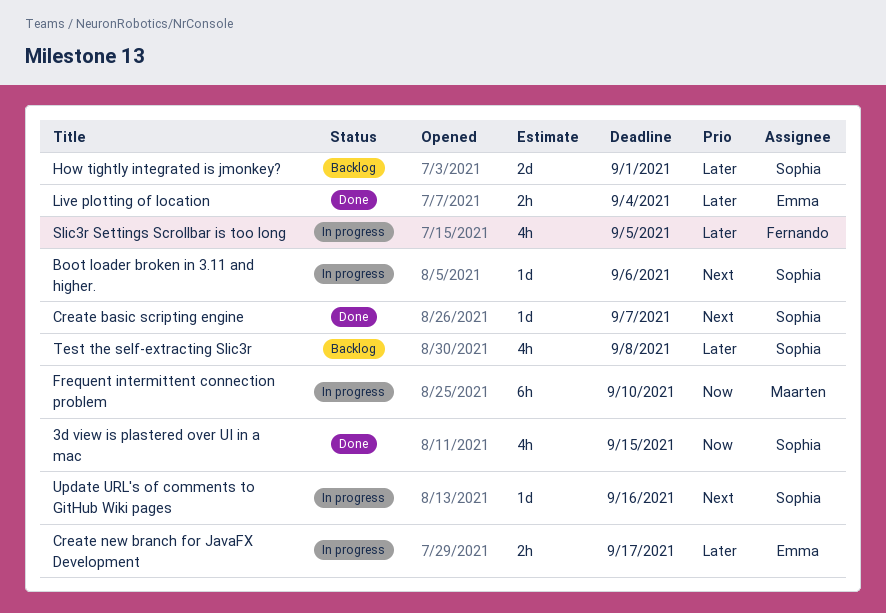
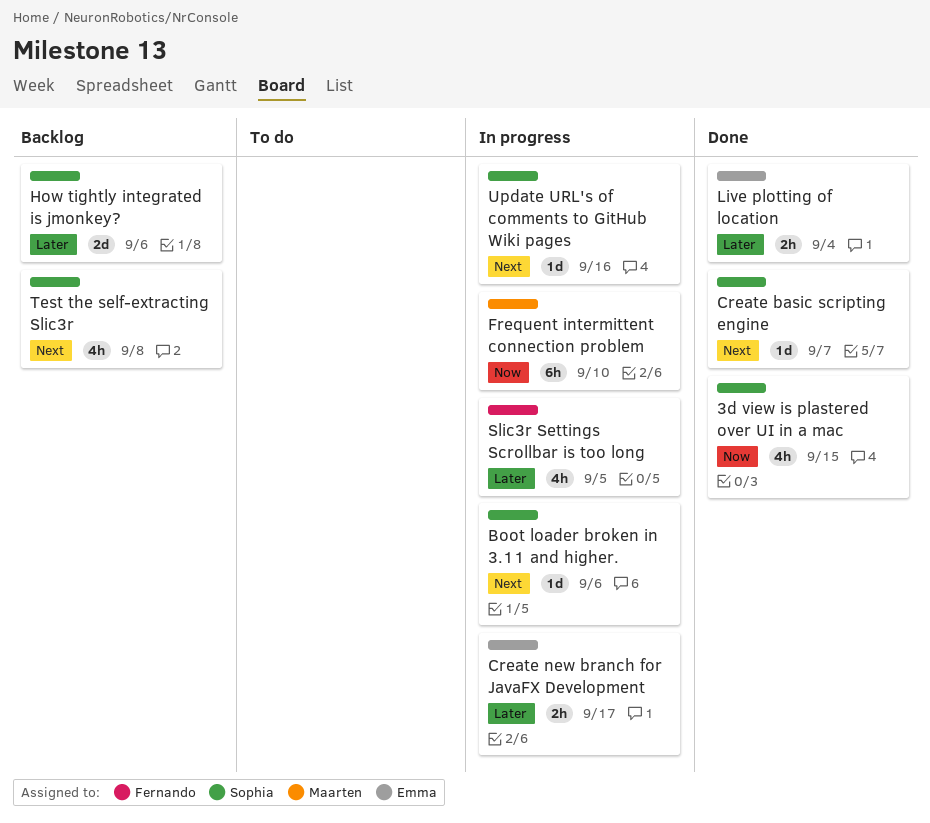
How tightly integrated is jmonkey?, due: Sep 1 -> Sep 6
Test the self-extracting Slic3r, priority: Later -> Next

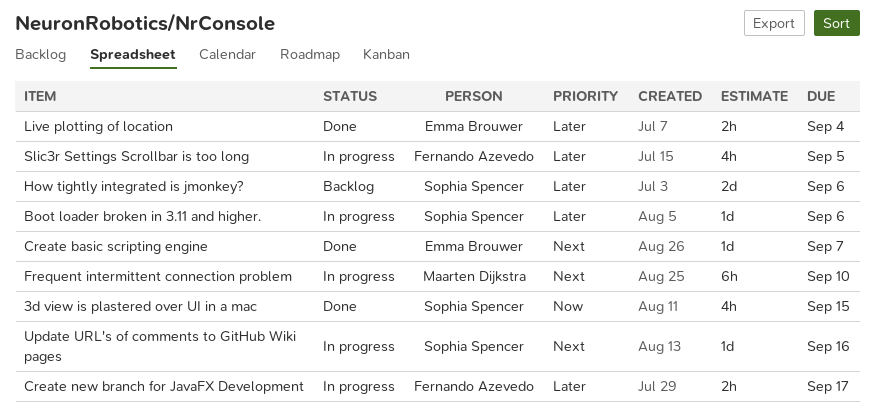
Boot loader broken in 3.11 and higher., priority: Next -> Later
Create basic scripting engine, owner: Sophia Spencer -> Emma Brouwer
Create new branch for JavaFX Development, owner: Emma Brouwer -> Fernando Azevedo
Frequent intermittent connection problem, priority: Now -> Next
Test the self-extracting Slic3r: present -> none

